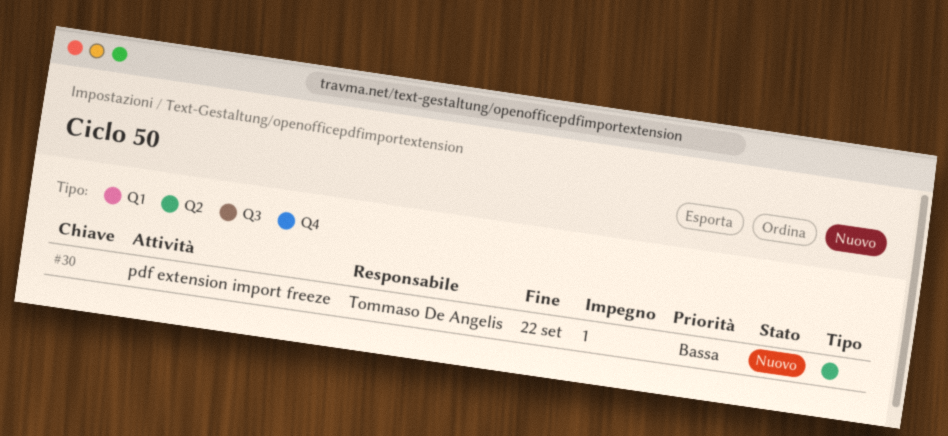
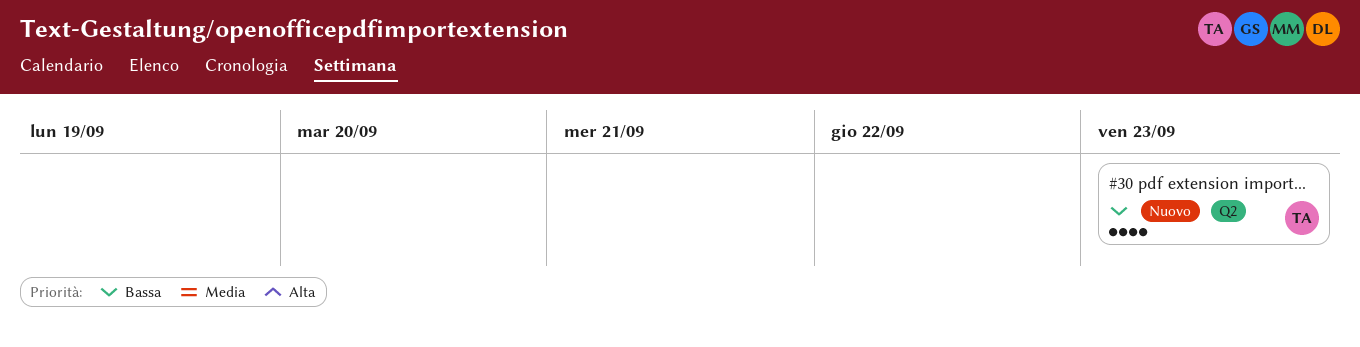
#30, estimate: 1 -> 4
#30, due: Sep 22 -> Sep 23

